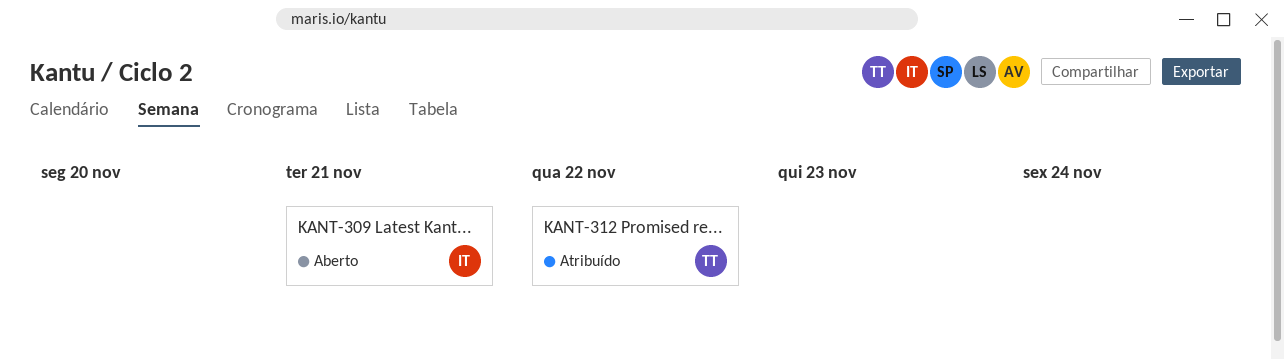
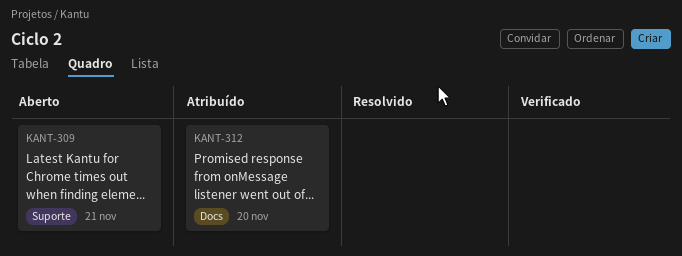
KANT-312, due: Nov 22 -> Nov 20

